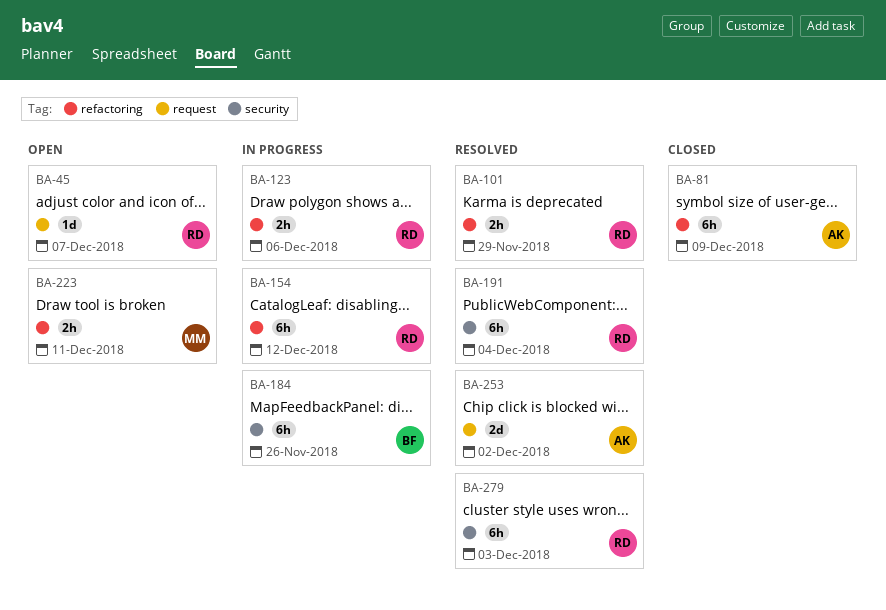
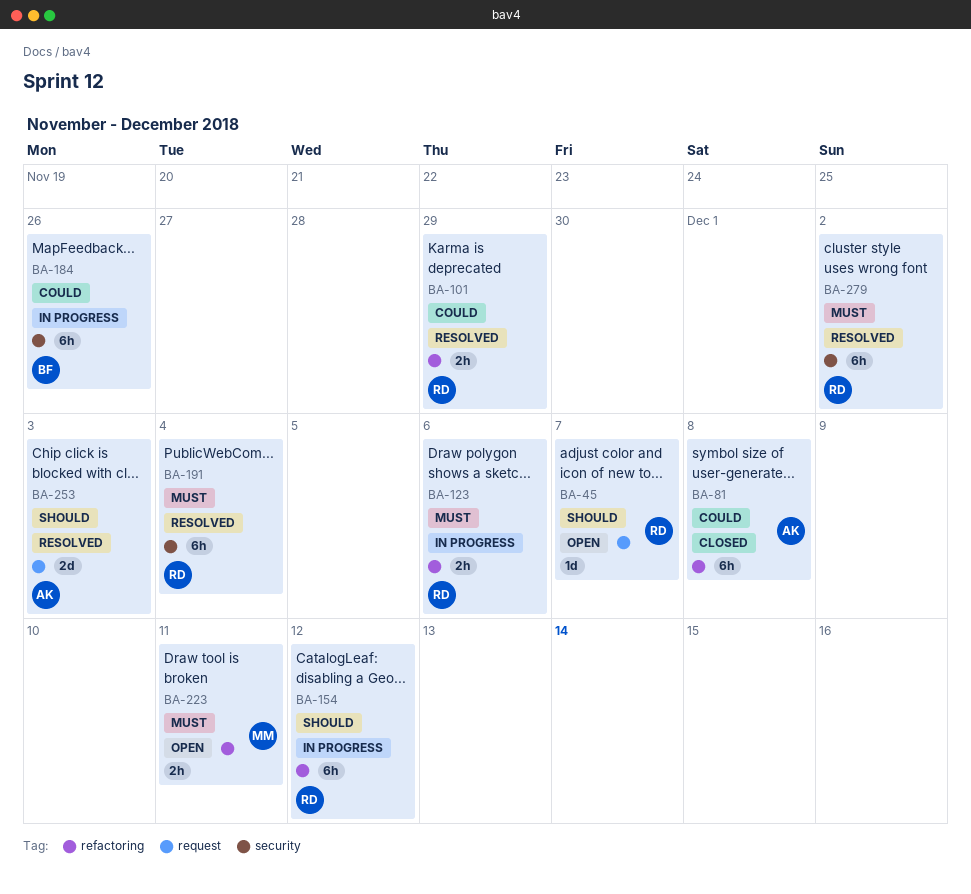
BA-81, due: Dec 9 -> Dec 8
BA-253, due: Dec 2 -> Dec 3
BA-279, due: Dec 3 -> Dec 2

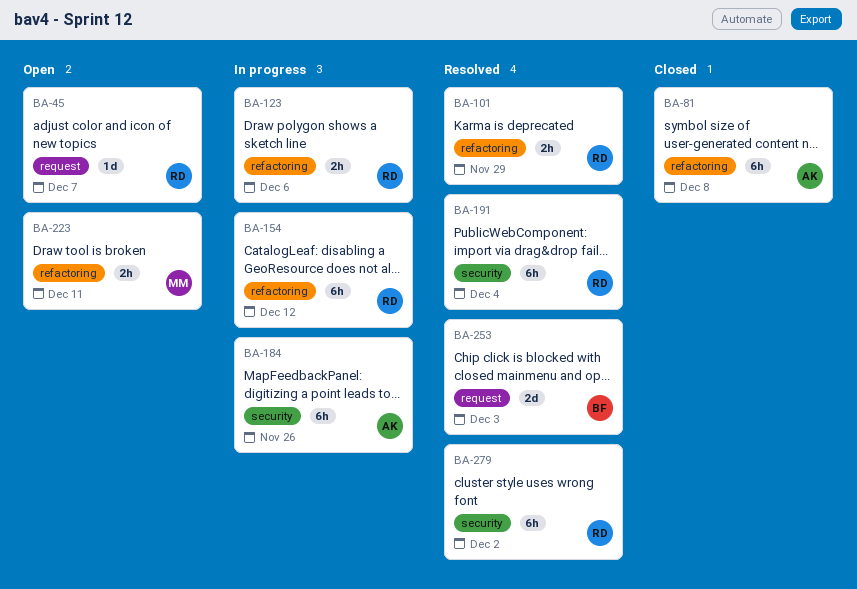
BA-184, owner: BF -> AK
BA-253, owner: AK -> BF

